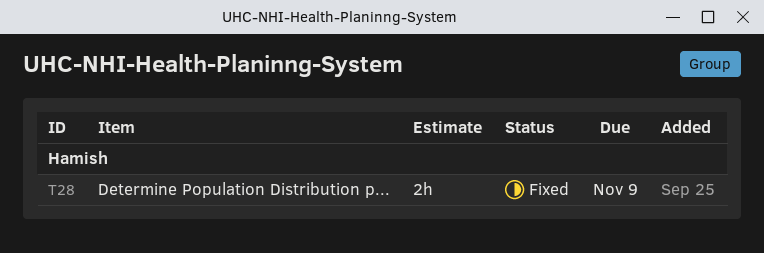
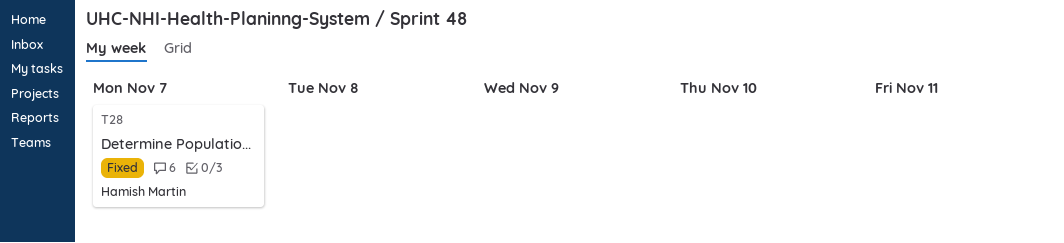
T28, due: Nov 9 -> Nov 7

